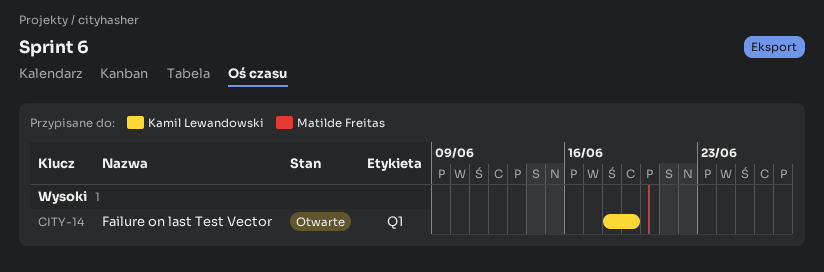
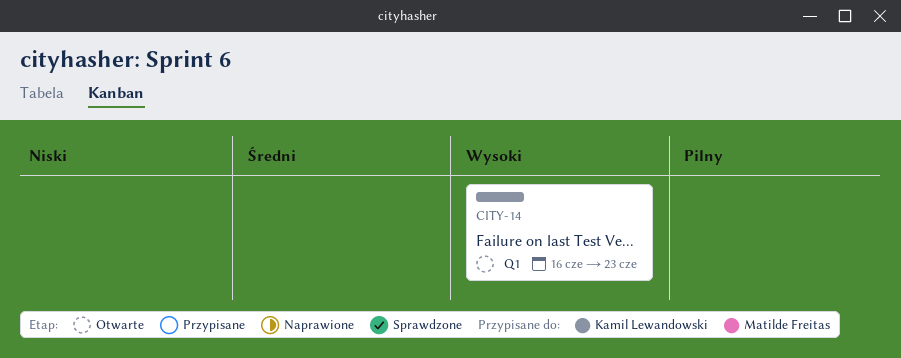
CITY-14, start: Jun 18 -> Jun 16
CITY-14, due: Jun 19 -> Jun 23

